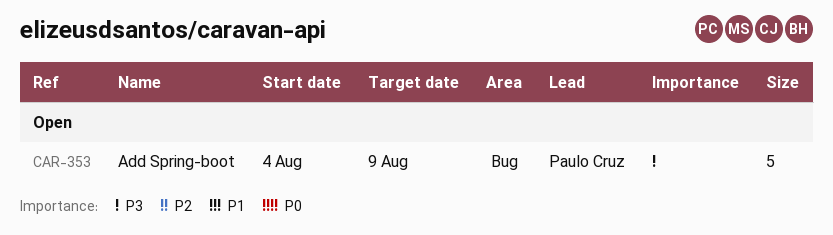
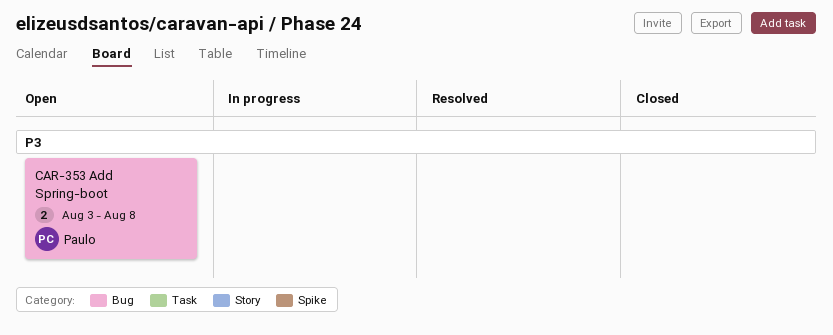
CAR-353, estimate: 5 -> 2
CAR-353, start: Aug 4 -> Aug 3
CAR-353, due: Aug 9 -> Aug 8

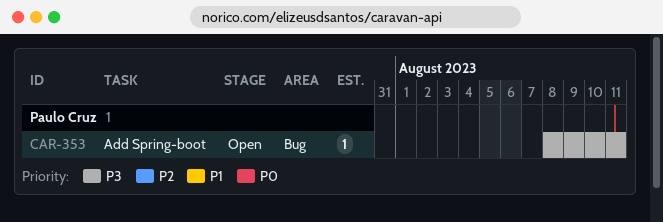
CAR-353, estimate: 2 -> 1
CAR-353, start: Aug 3 -> Aug 8
CAR-353, due: Aug 8 -> Aug 11

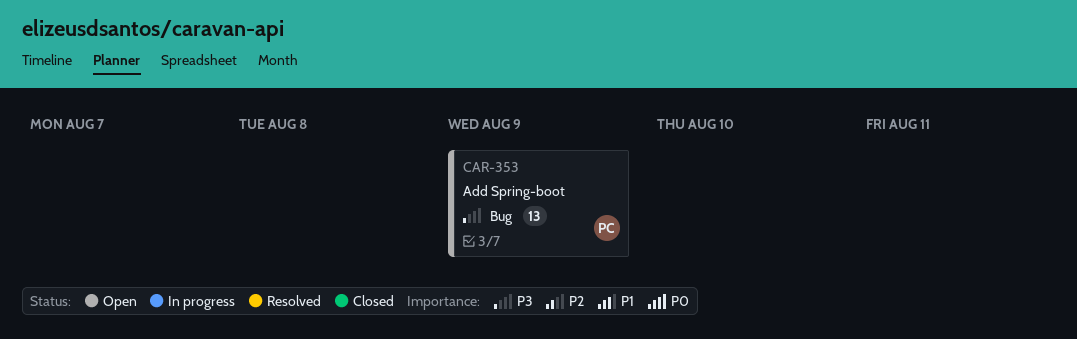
CAR-353, estimate: 1 -> 13
CAR-353, due: Aug 11 -> Aug 9

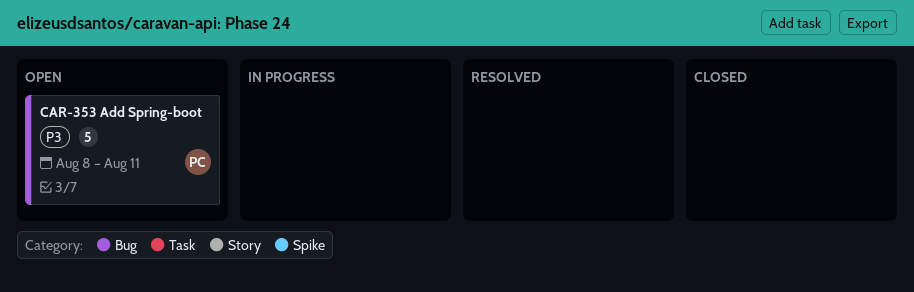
CAR-353, estimate: 13 -> 5
CAR-353, due: Aug 9 -> Aug 11

